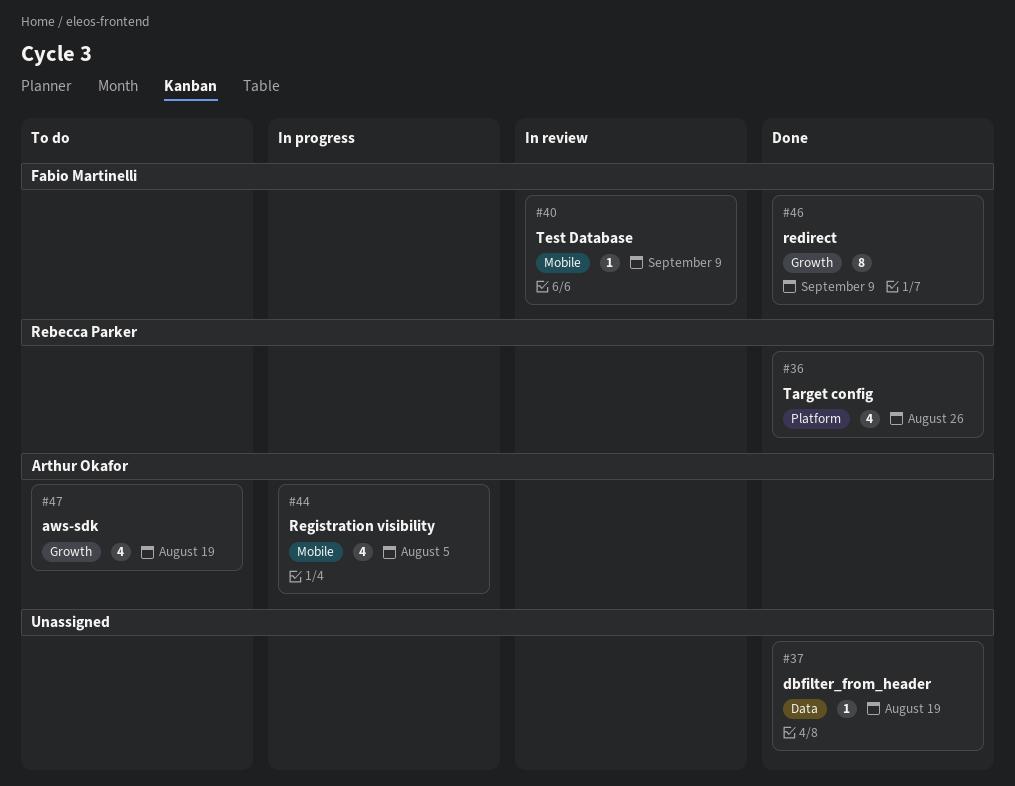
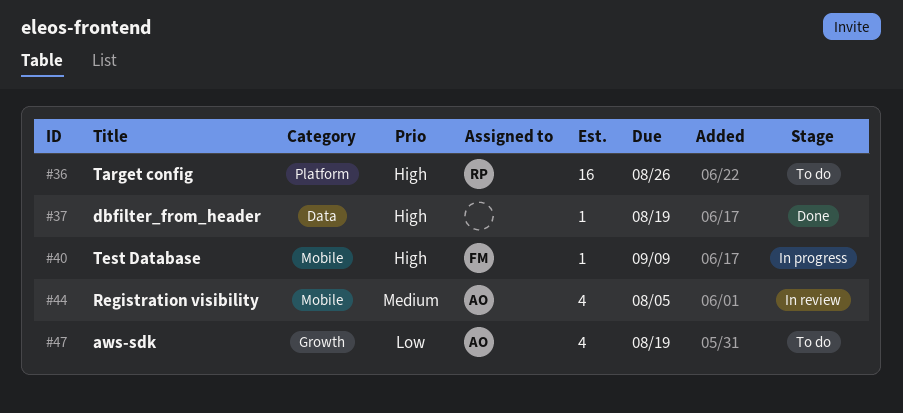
#36, status: Done -> To do
#36, estimate: 4 -> 16
#40, status: In review -> In progress
#44, status: In progress -> In review
#46: present -> none

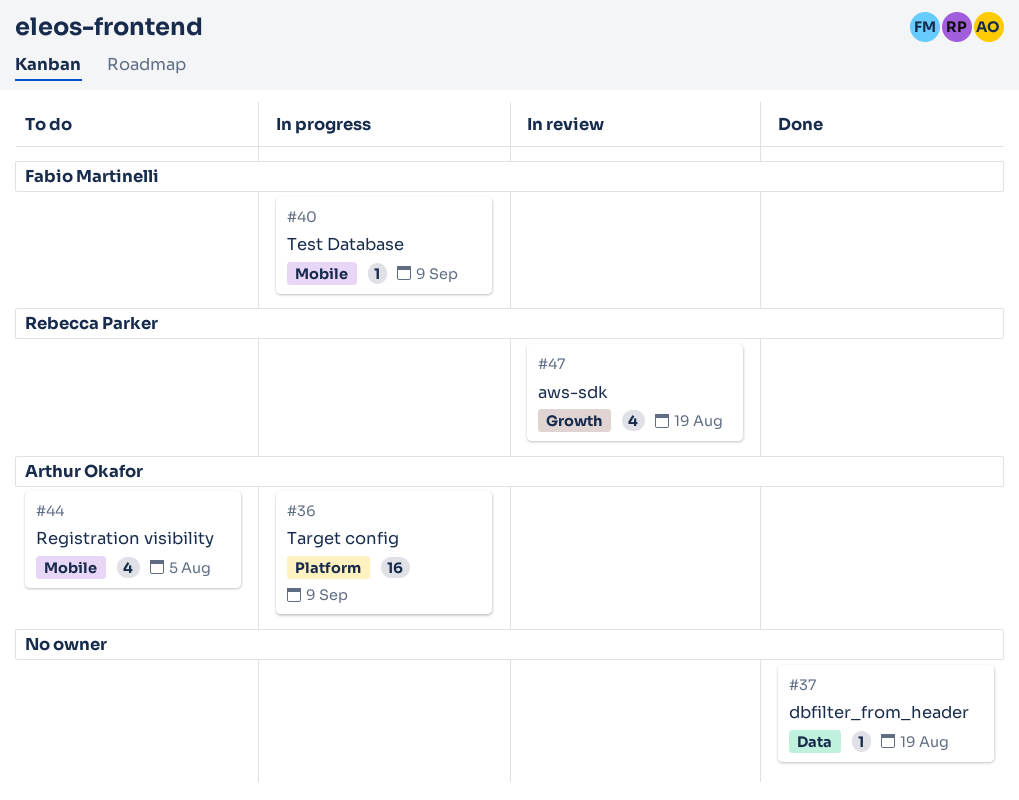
#36, status: To do -> In progress
#36, owner: Rebecca Parker -> Arthur Okafor
#36, due: Aug 26 -> Sep 9
#44, status: In review -> To do
#47, status: To do -> In review
#47, owner: Arthur Okafor -> Rebecca Parker

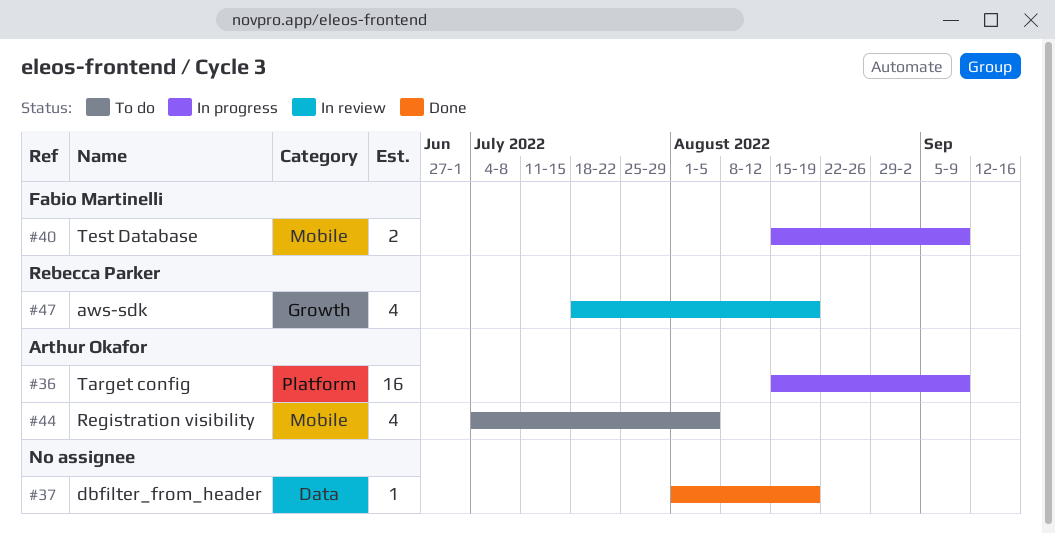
#40, estimate: 1 -> 2

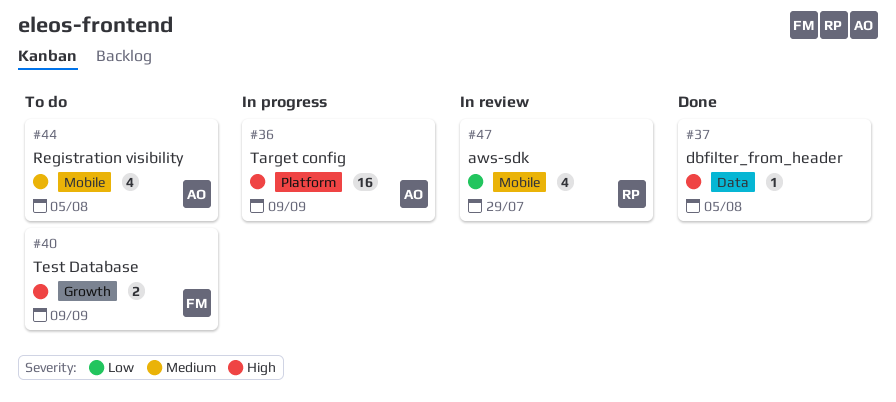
#37, due: Aug 19 -> Aug 5
#40, status: In progress -> To do
#40, label: Mobile -> Growth
#47, label: Growth -> Mobile
#47, due: Aug 19 -> Jul 29

